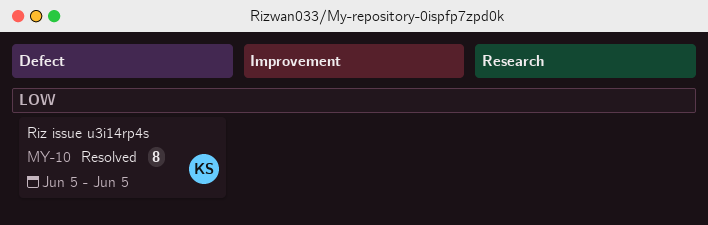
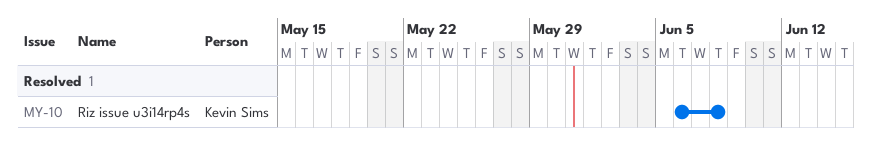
MY-10, start: Jun 5 -> Jun 6
MY-10, due: Jun 5 -> Jun 8

